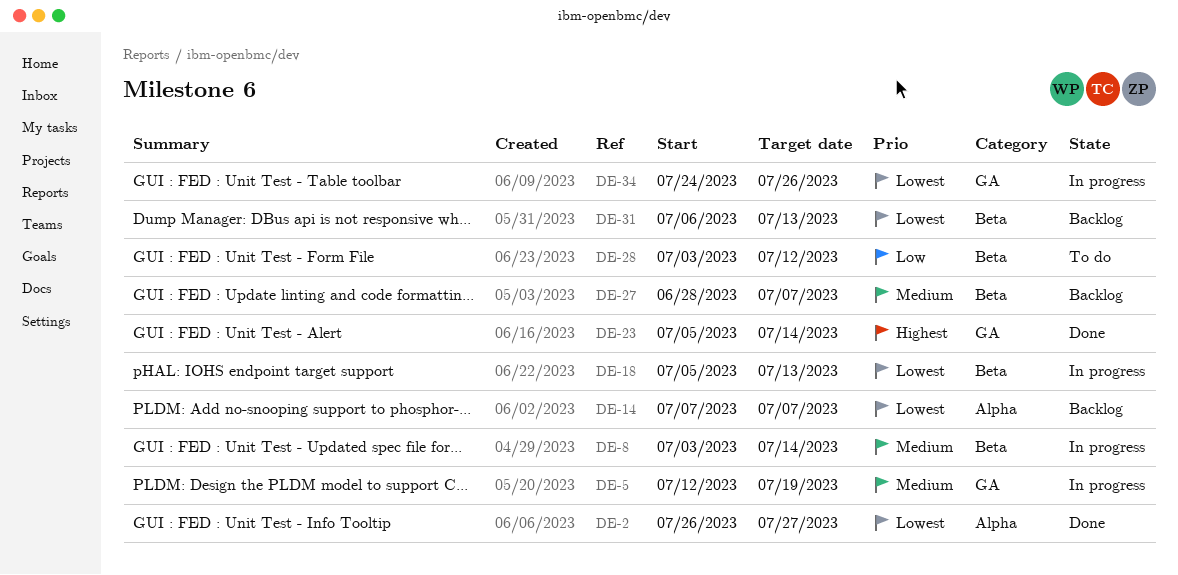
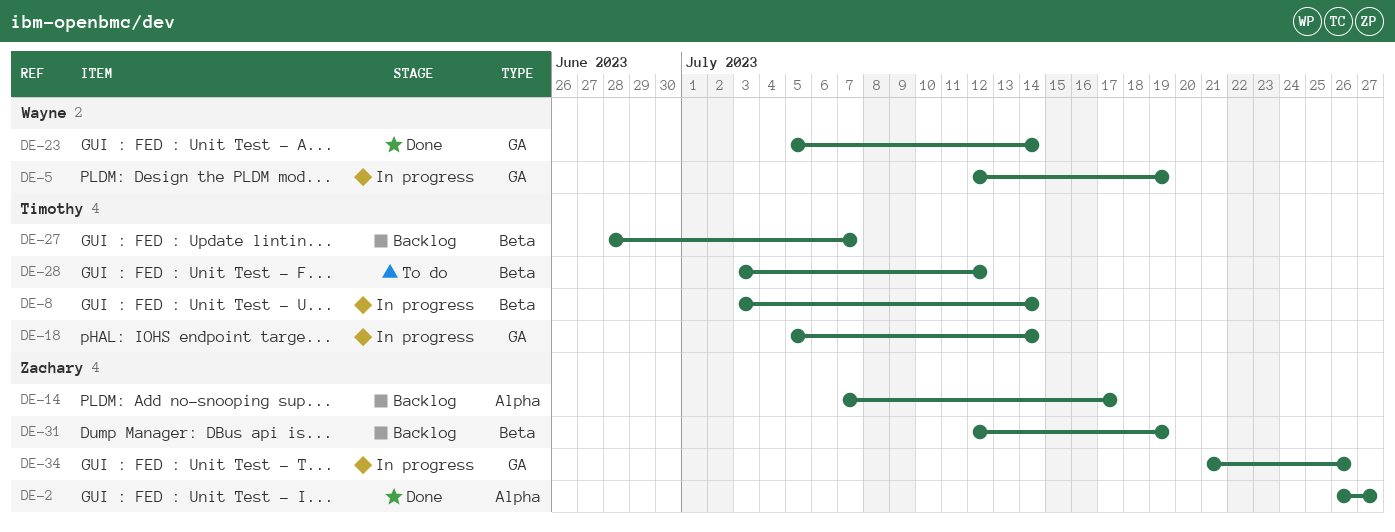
DE-14, due: Jul 7 -> Jul 17
DE-18, label: Beta -> GA
DE-18, due: Jul 13 -> Jul 14
DE-31, start: Jul 6 -> Jul 12
DE-31, due: Jul 13 -> Jul 19
DE-34, start: Jul 24 -> Jul 21

